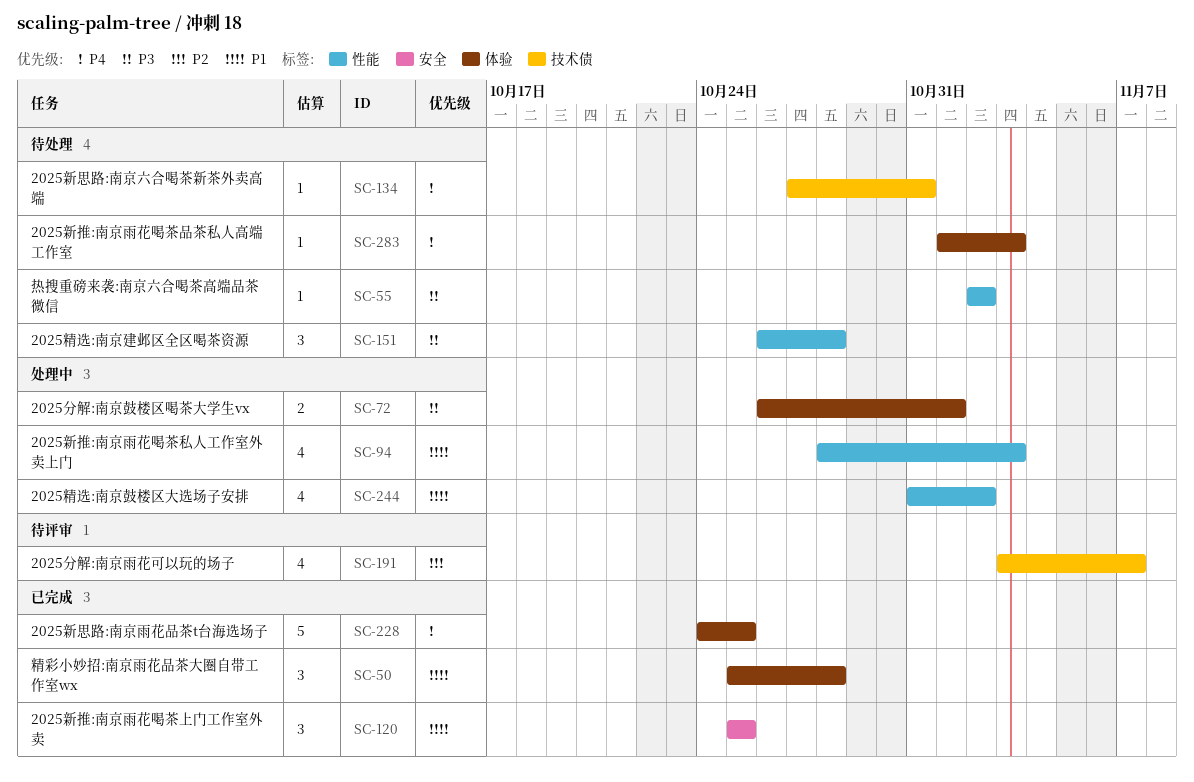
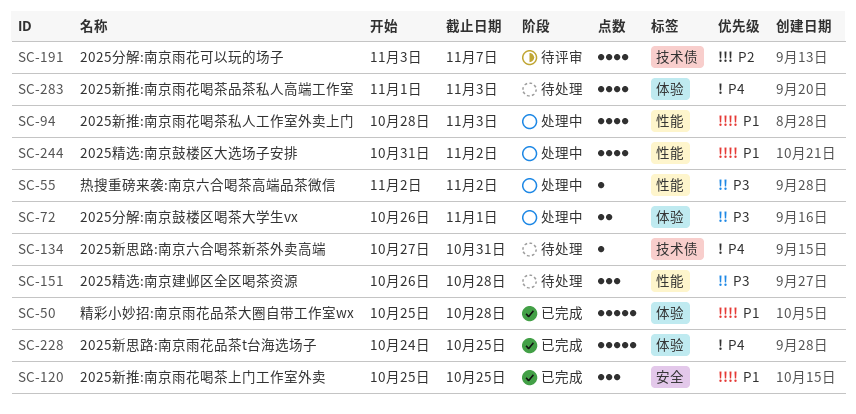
SC-50, estimate: 3 -> 5
SC-55, status: 待处理 -> 处理中
SC-283, estimate: 1 -> 4

